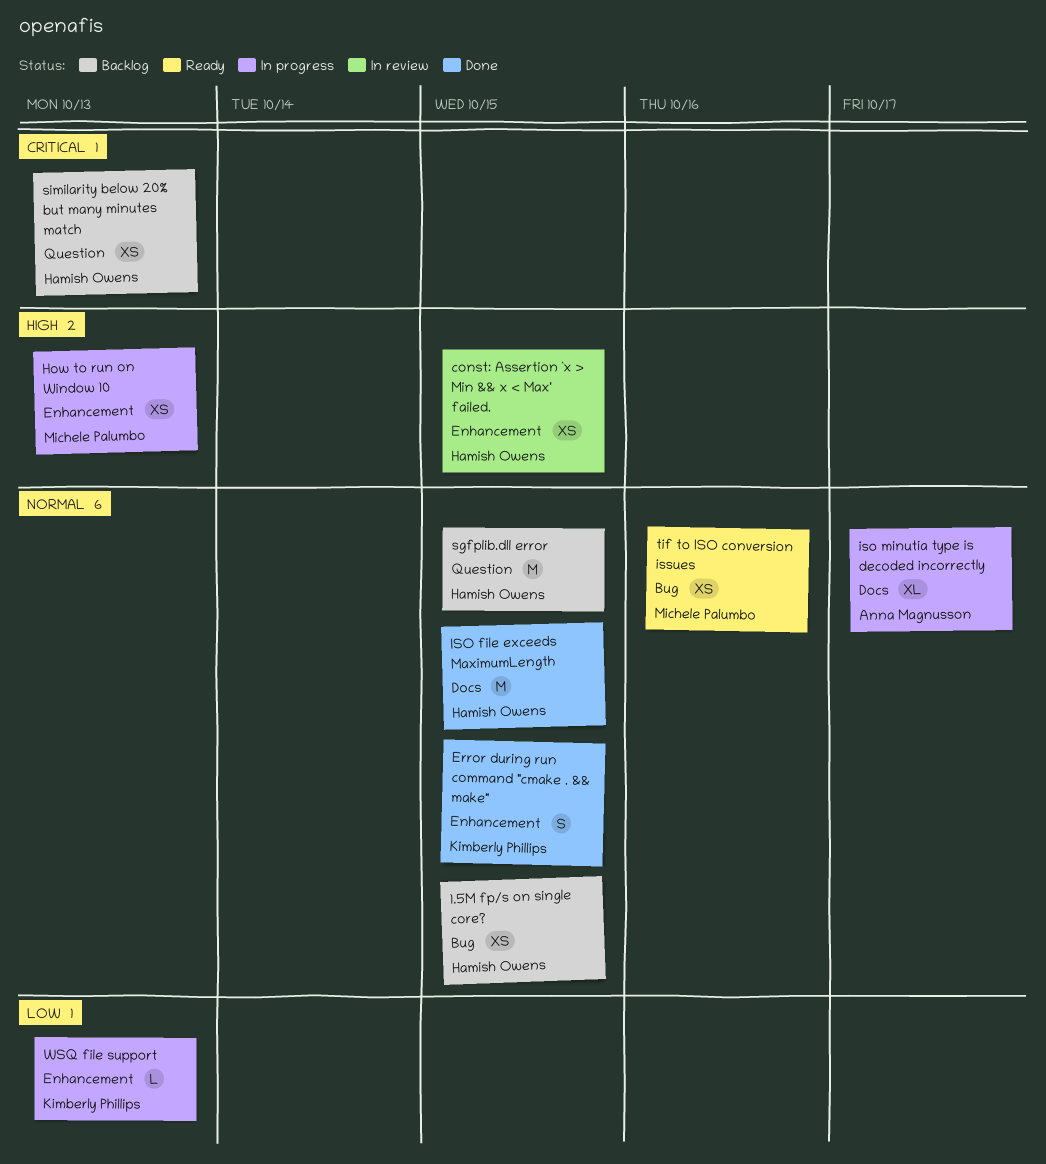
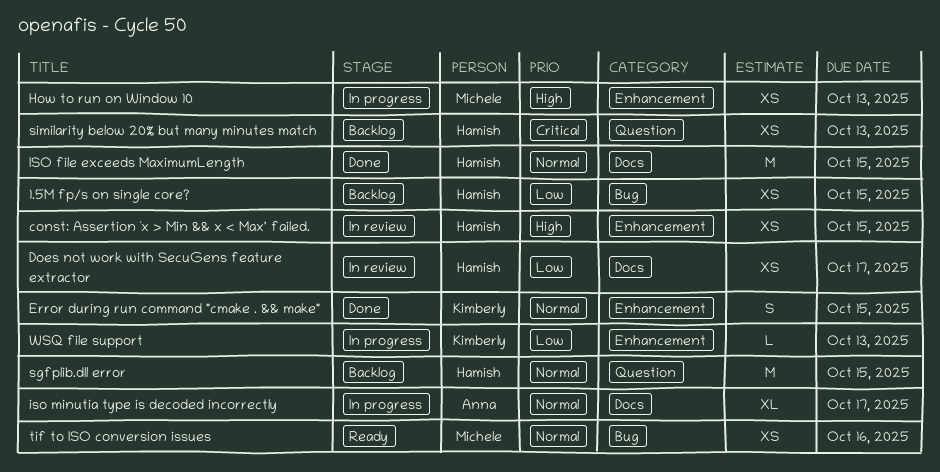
1.5M fp/s on single core?, priority: Normal -> Low
Does not work with SecuGens feature extractor: none -> present

